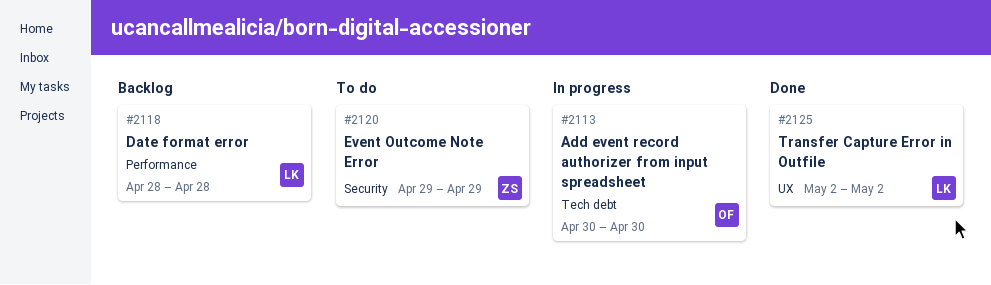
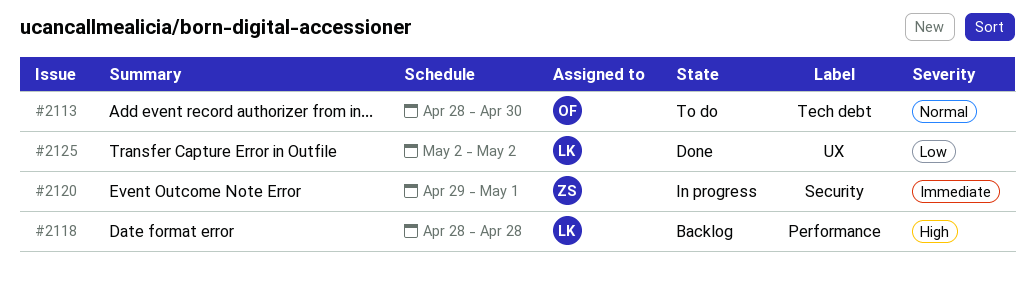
#2113, status: In progress -> To do
#2113, start: Apr 30 -> Apr 28
#2120, status: To do -> In progress
#2120, due: Apr 29 -> May 1

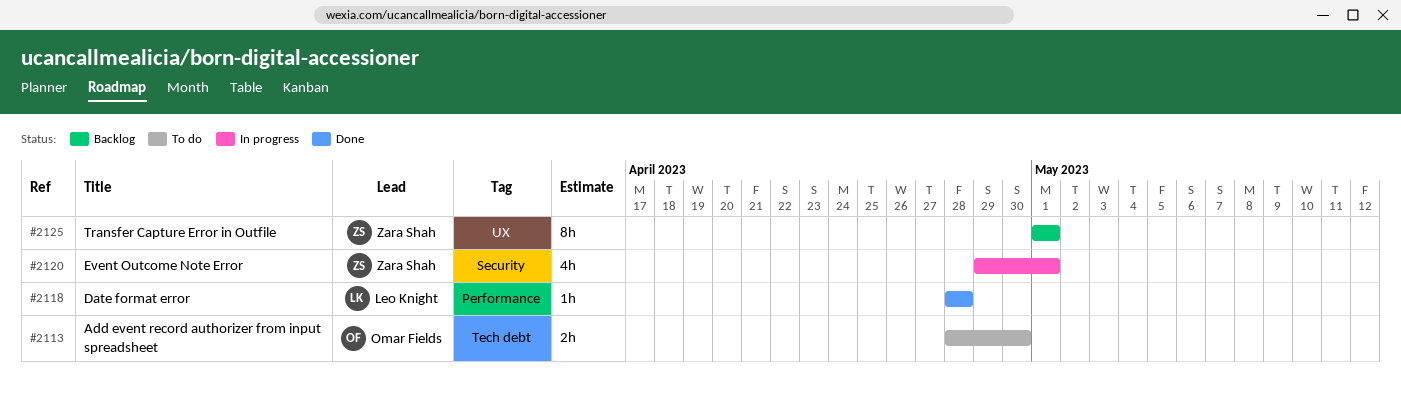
#2118, status: Backlog -> Done
#2125, status: Done -> Backlog
#2125, owner: Leo Knight -> Zara Shah
#2125, start: May 2 -> May 1
#2125, due: May 2 -> May 1

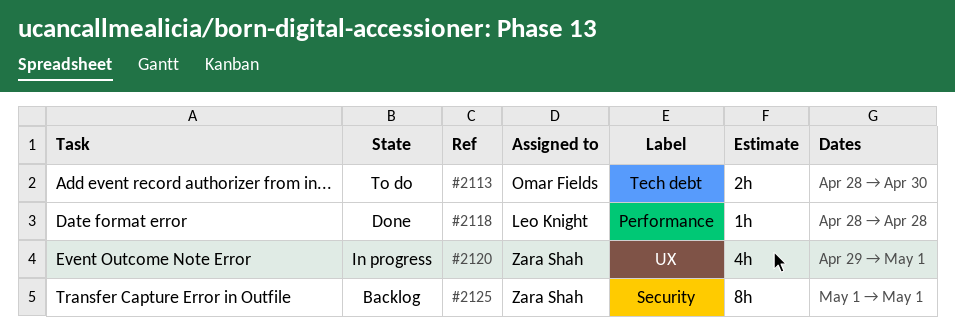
#2120, label: Security -> UX
#2125, label: UX -> Security

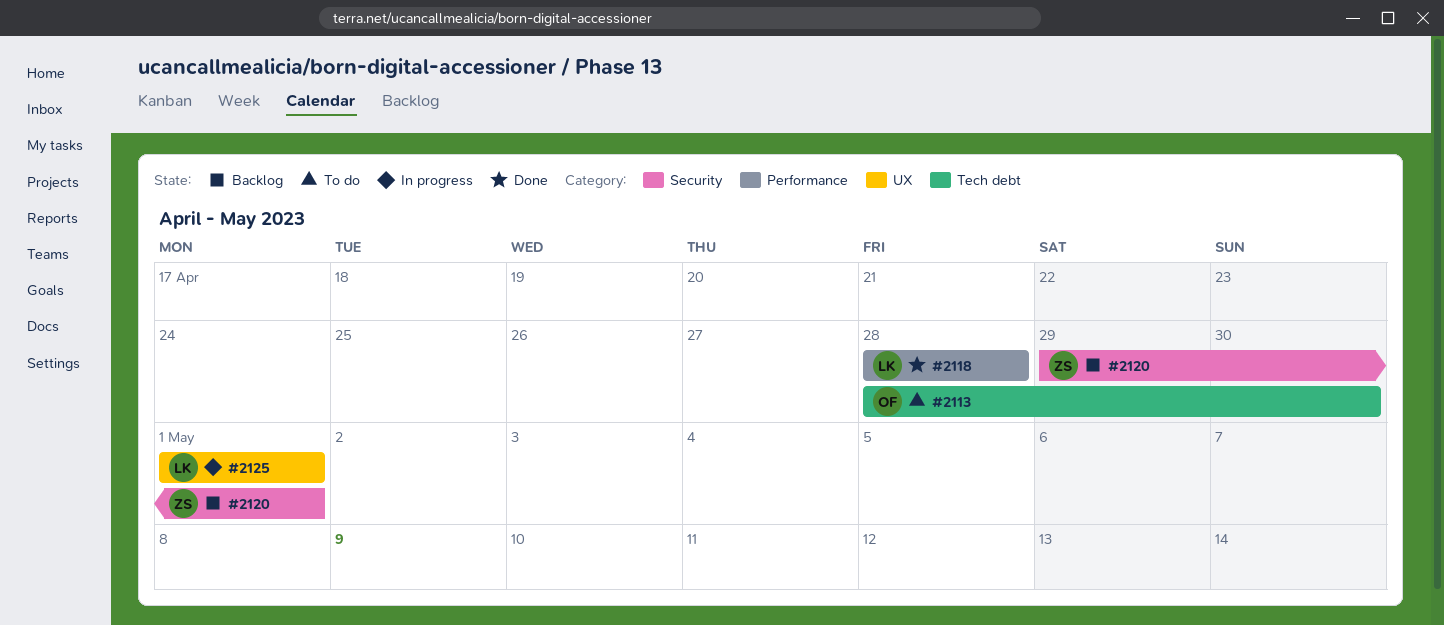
#2120, status: In progress -> Backlog
#2120, label: UX -> Security
#2125, status: Backlog -> In progress
#2125, owner: Zara Shah -> Leo Knight
#2125, label: Security -> UX

